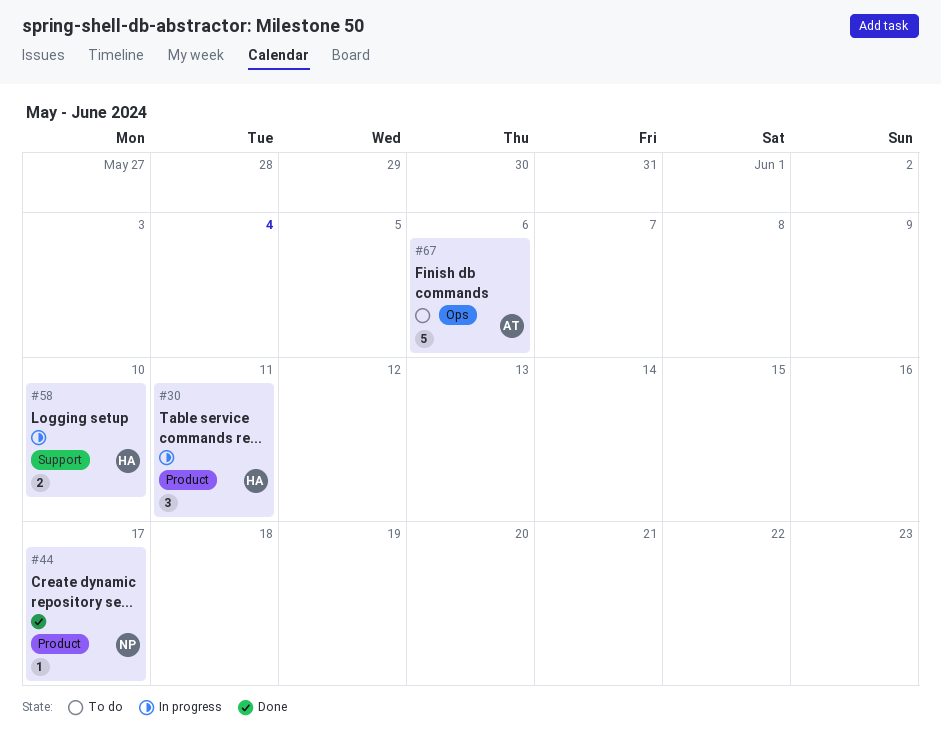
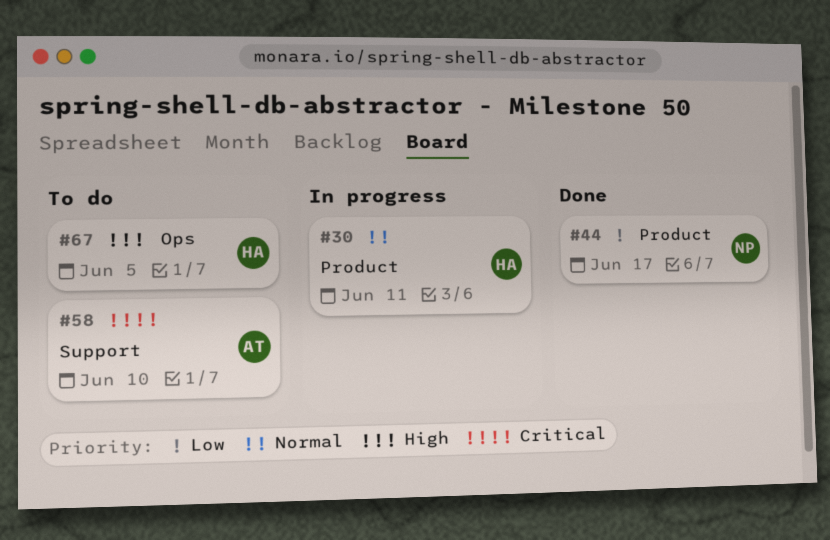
#58, status: In progress -> To do
#58, owner: HA -> AT
#67, owner: AT -> HA
#67, due: Jun 6 -> Jun 5

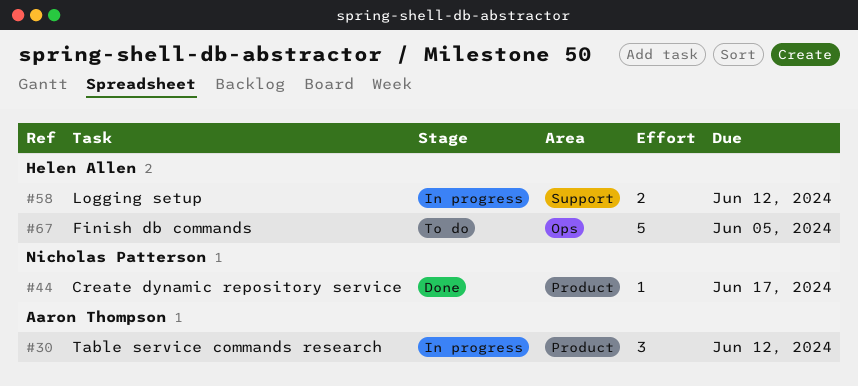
#30, owner: Helen Allen -> Aaron Thompson
#30, due: Jun 11 -> Jun 12
#58, status: To do -> In progress
#58, owner: Aaron Thompson -> Helen Allen
#58, due: Jun 10 -> Jun 12

